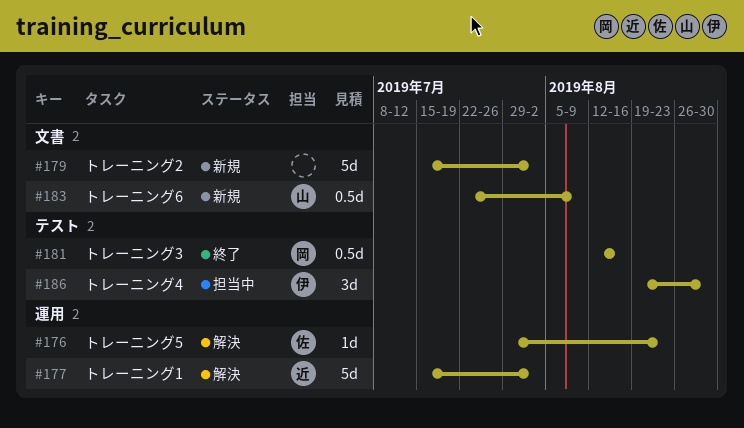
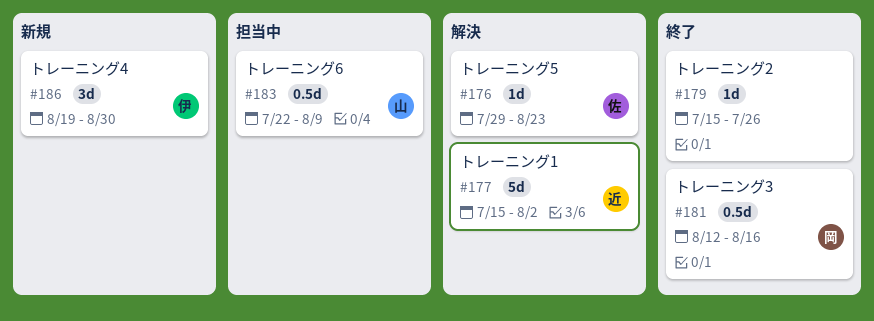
#179, status: 新規 -> 終了
#179, estimate: 5d -> 1d
#179, due: Aug 2 -> Jul 26
#183, status: 新規 -> 担当中
#186, status: 担当中 -> 新規

